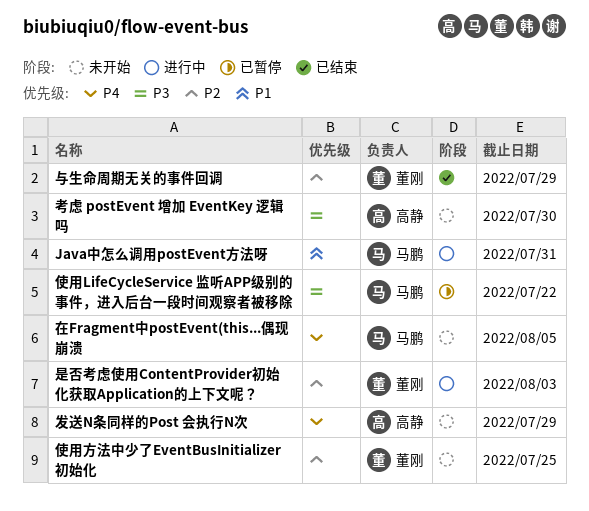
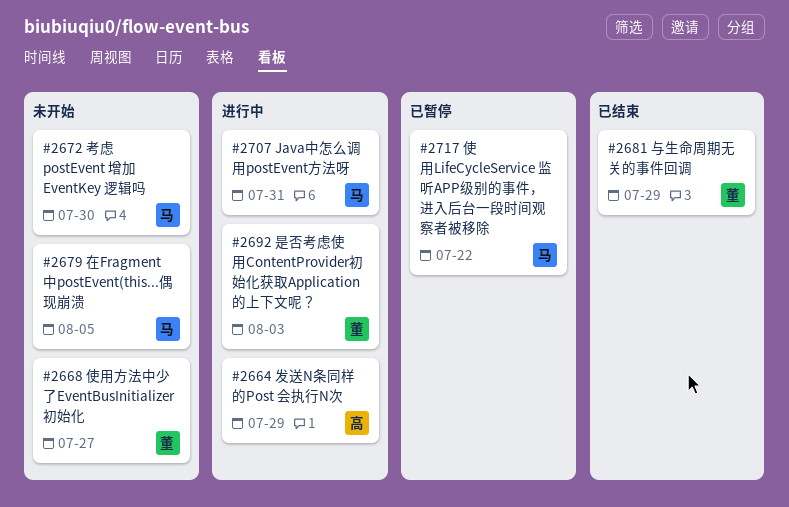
使用方法中少了EventBusInitializer初始化, due: Jul 25 -> Jul 27
发送N条同样的Post 会执行N次, status: 未开始 -> 进行中
考虑 postEvent 增加 EventKey 逻辑吗, owner: 高静 -> 马鹏

